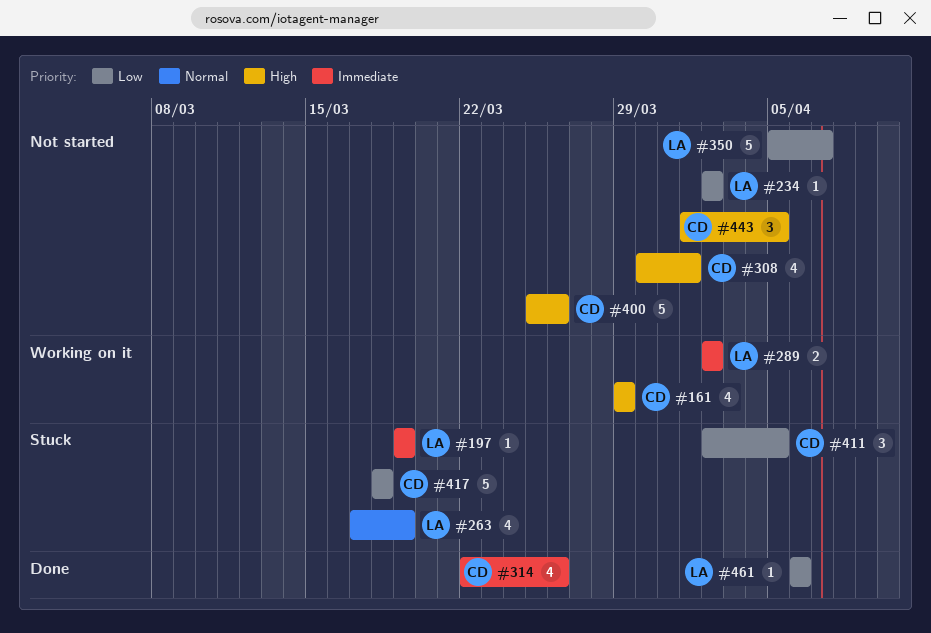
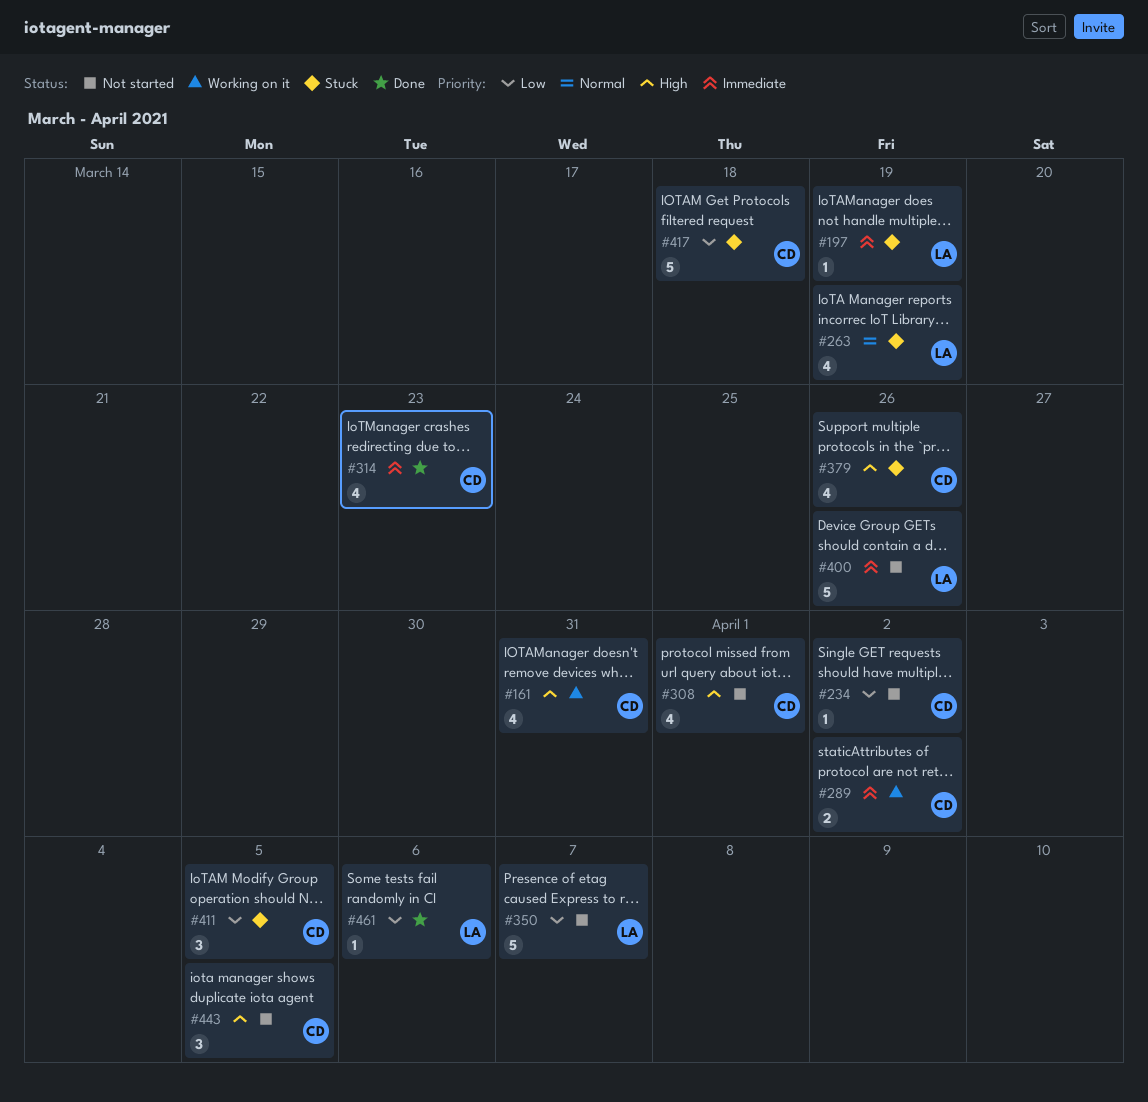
#161, due: Mar 29 -> Mar 31
#234, owner: LA -> CD
#289, owner: LA -> CD
#314, due: Mar 26 -> Mar 23
#379: none -> present
#400, owner: CD -> LA
#400, priority: High -> Immediate

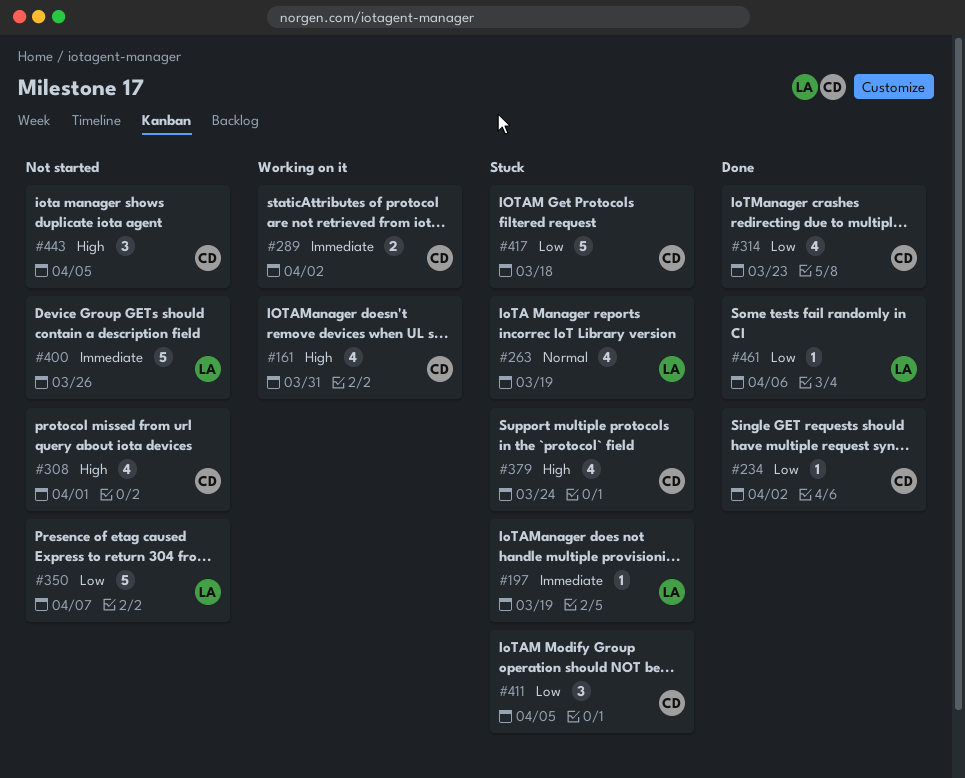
#234, status: Not started -> Done
#314, priority: Immediate -> Low
#379, due: Mar 26 -> Mar 24

